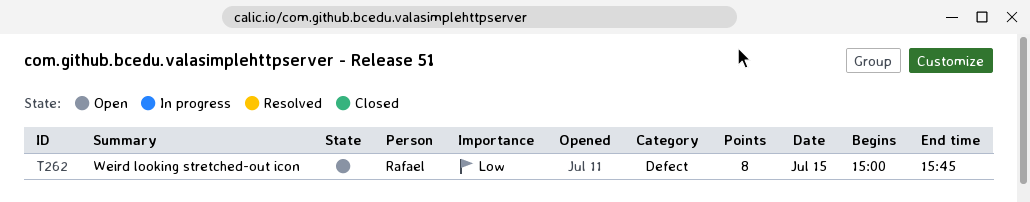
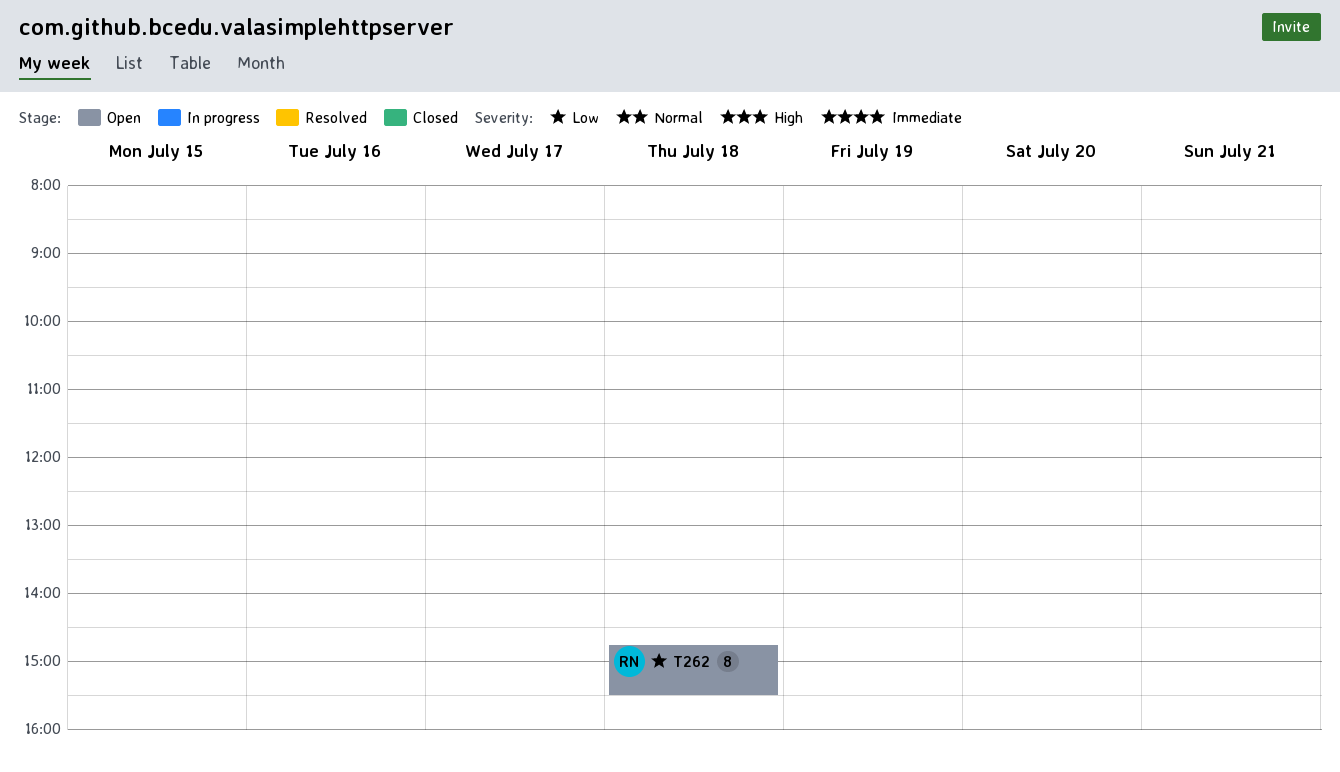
T262, day: Jul 15 -> Jul 18
T262, begins: 15:00 -> 14:45
T262, ends: 15:45 -> 15:30

